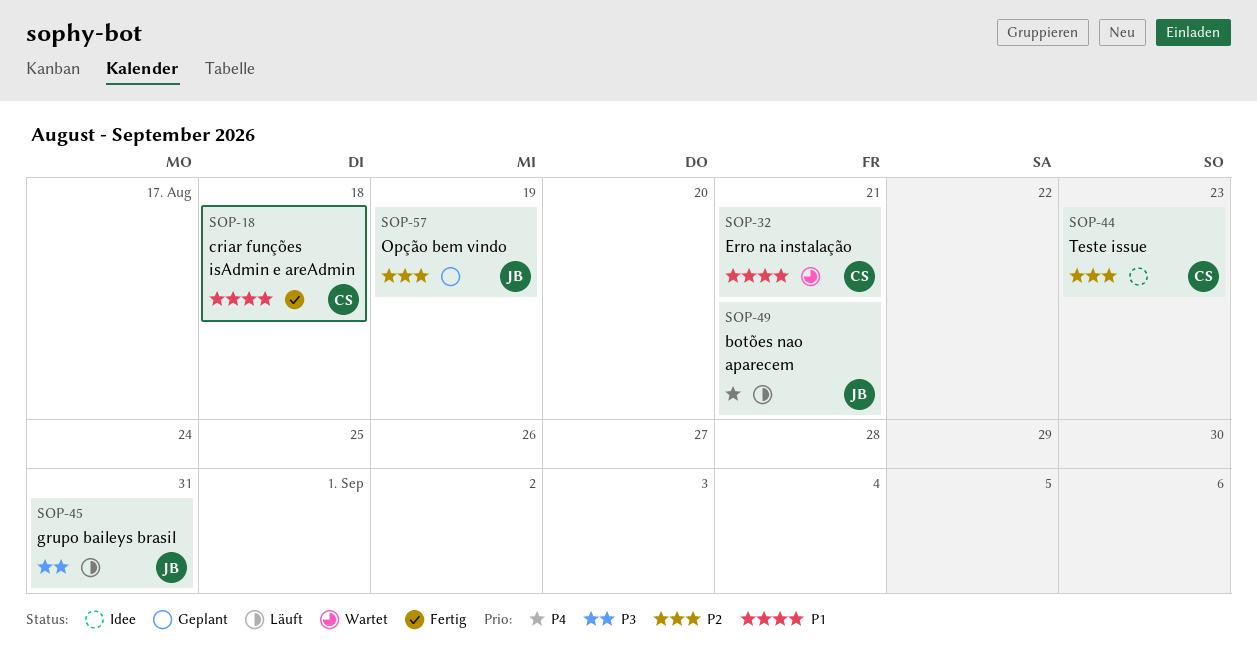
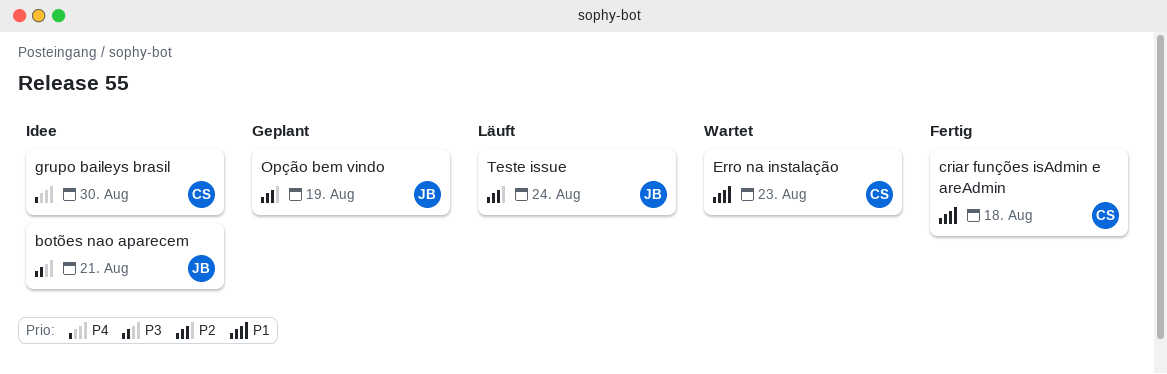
botões nao aparecem, status: Läuft -> Idee
botões nao aparecem, priority: P4 -> P3
Erro na instalação, due: Aug 21 -> Aug 23
grupo baileys brasil, status: Läuft -> Idee
grupo baileys brasil, owner: JB -> CS
grupo baileys brasil, priority: P3 -> P4
grupo baileys brasil, due: Aug 31 -> Aug 30
Teste issue, status: Idee -> Läuft
Teste issue, owner: CS -> JB
Teste issue, due: Aug 23 -> Aug 24

